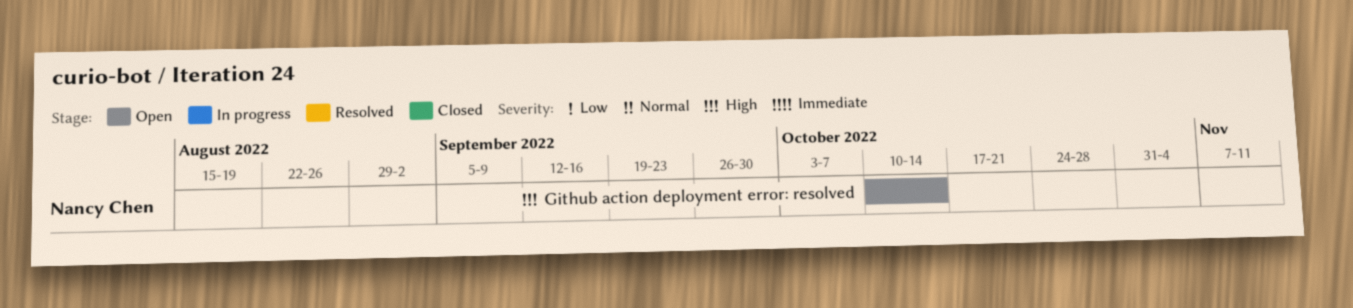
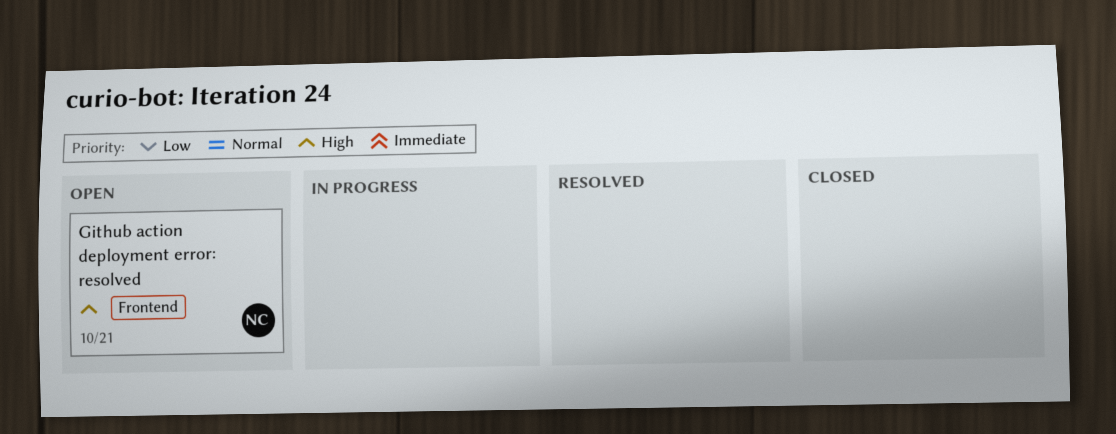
Github action deployment error: resolved, due: Oct 14 -> Oct 21

